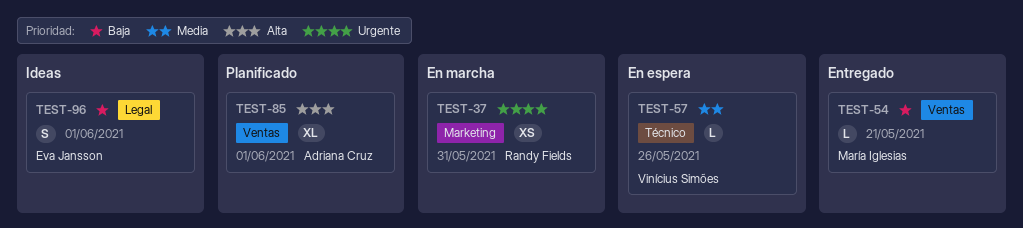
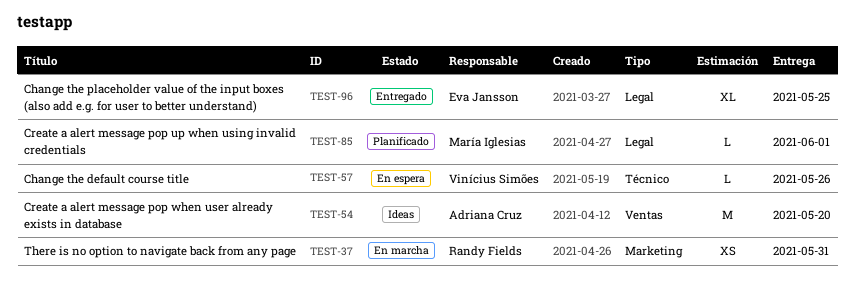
TEST-54, status: Entregado -> Ideas
TEST-54, owner: María Iglesias -> Adriana Cruz
TEST-54, estimate: L -> M
TEST-54, due: May 21 -> May 20
TEST-85, owner: Adriana Cruz -> María Iglesias
TEST-85, label: Ventas -> Legal
TEST-85, estimate: XL -> L
TEST-96, status: Ideas -> Entregado
TEST-96, estimate: S -> XL
TEST-96, due: Jun 1 -> May 25

